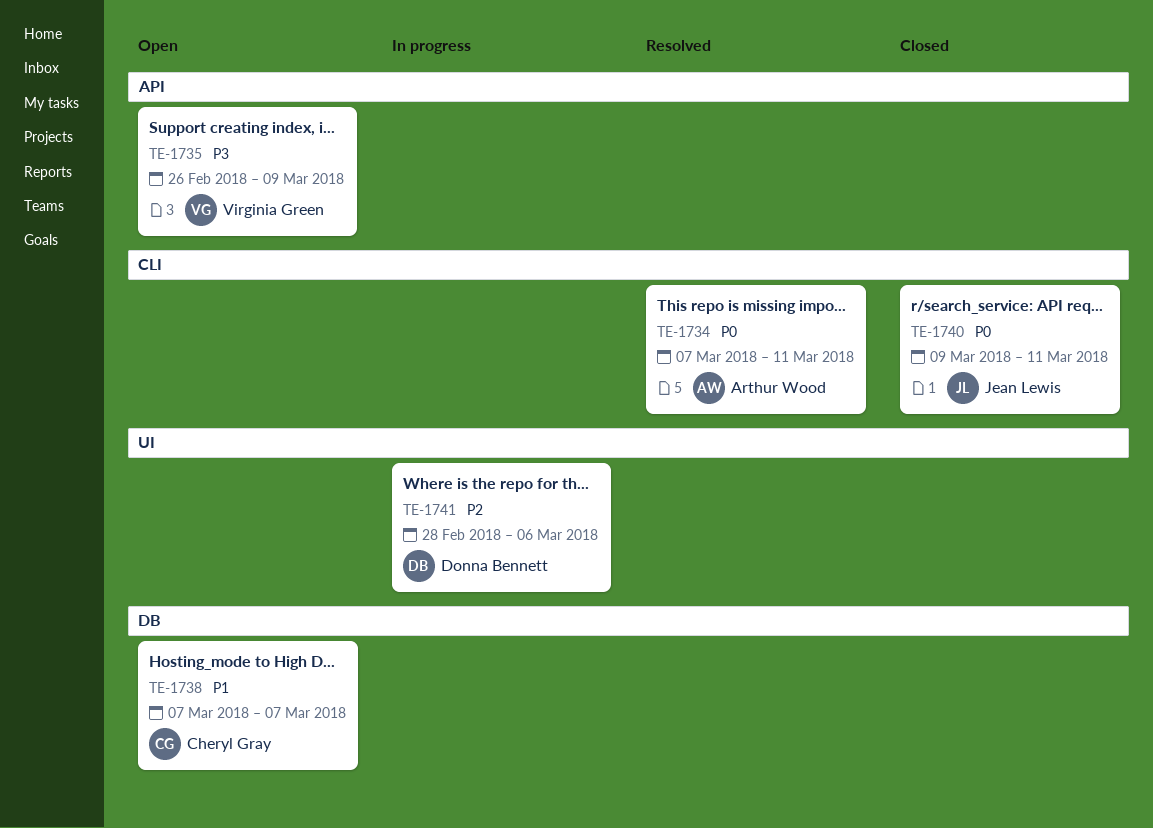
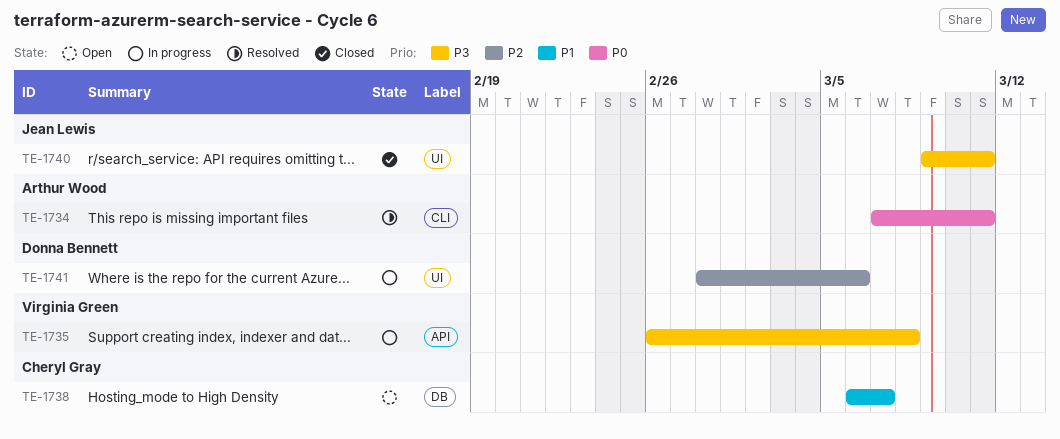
TE-1735, status: Open -> In progress
TE-1735, due: Mar 9 -> Mar 8
TE-1738, start: Mar 7 -> Mar 6
TE-1740, priority: P0 -> P3
TE-1740, label: CLI -> UI

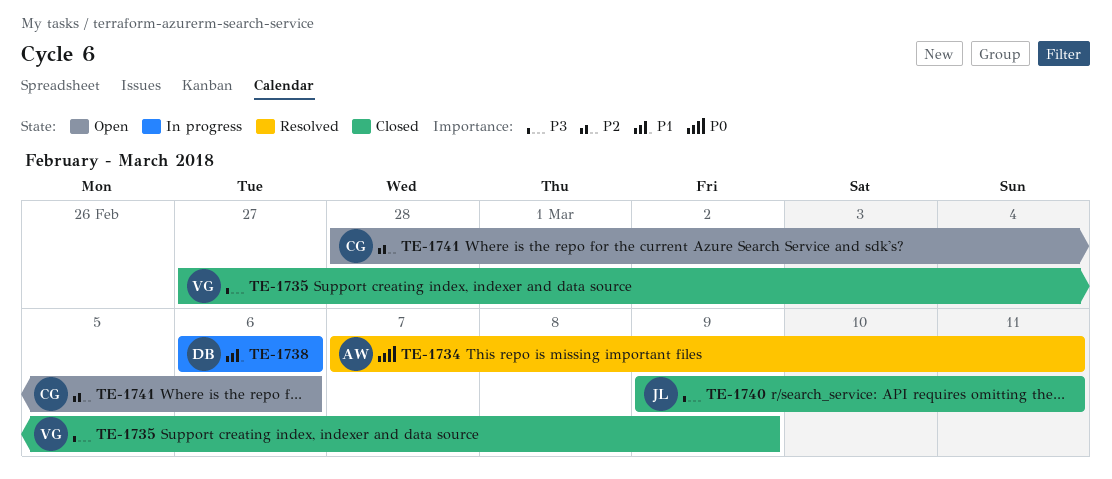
TE-1735, status: In progress -> Closed
TE-1735, start: Feb 26 -> Feb 27
TE-1735, due: Mar 8 -> Mar 9
TE-1738, status: Open -> In progress
TE-1738, owner: Cheryl Gray -> Donna Bennett
TE-1738, due: Mar 7 -> Mar 6
TE-1741, status: In progress -> Open
TE-1741, owner: Donna Bennett -> Cheryl Gray

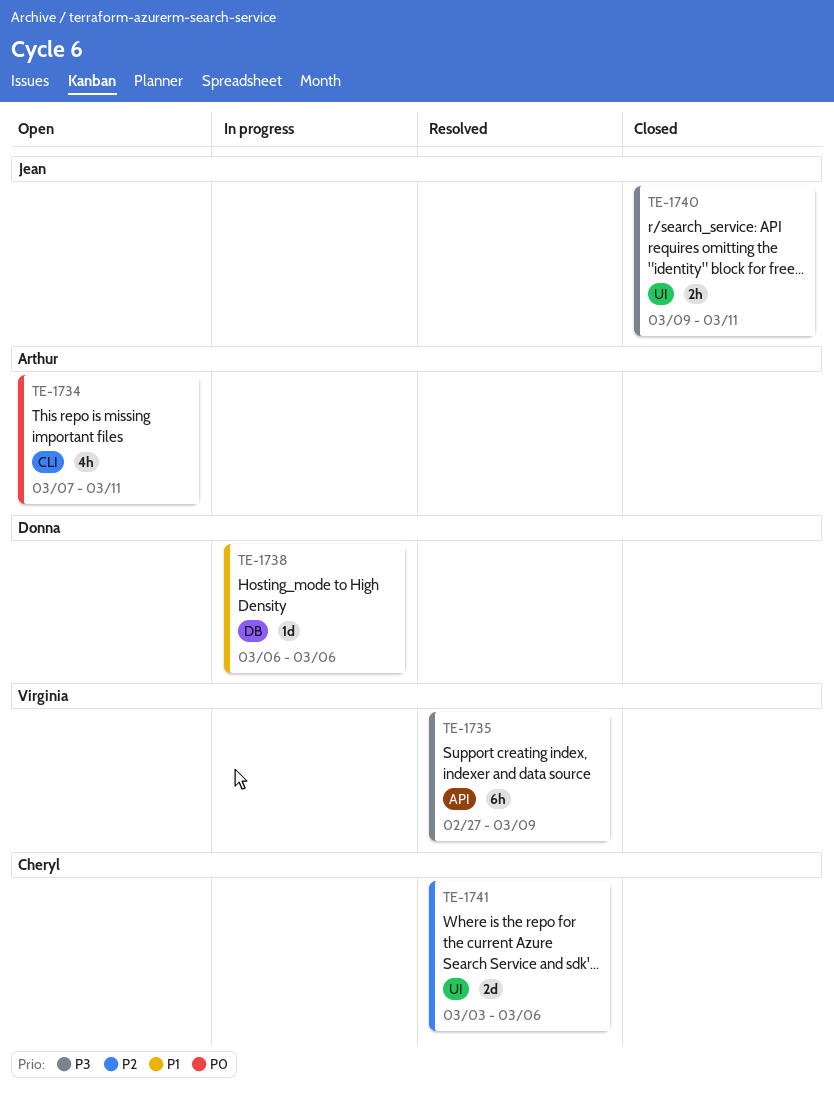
TE-1734, status: Resolved -> Open
TE-1735, status: Closed -> Resolved
TE-1741, status: Open -> Resolved
TE-1741, start: Feb 28 -> Mar 3

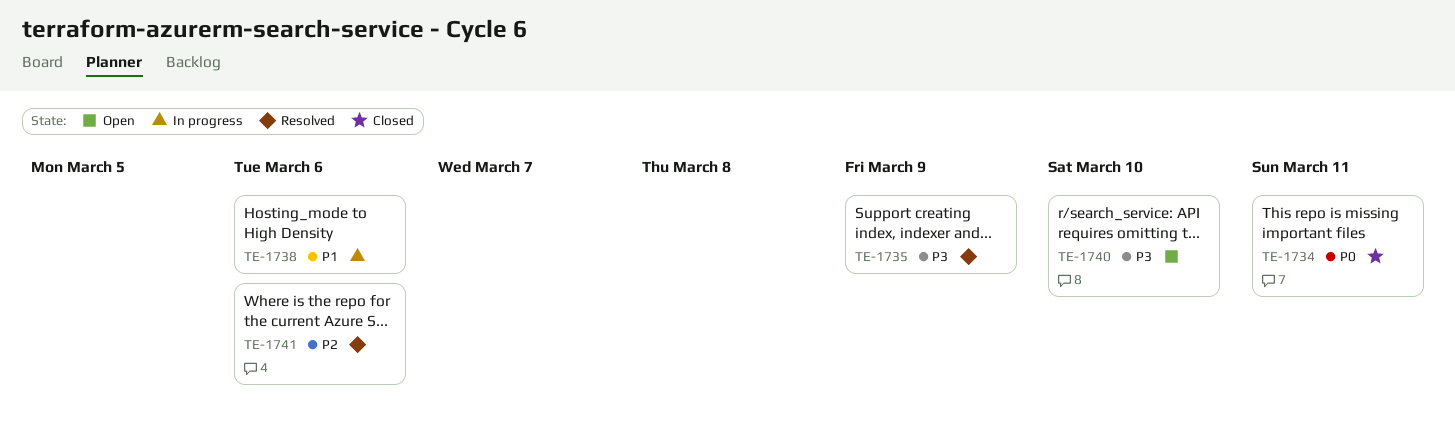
TE-1734, status: Open -> Closed
TE-1740, status: Closed -> Open
TE-1740, due: Mar 11 -> Mar 10

